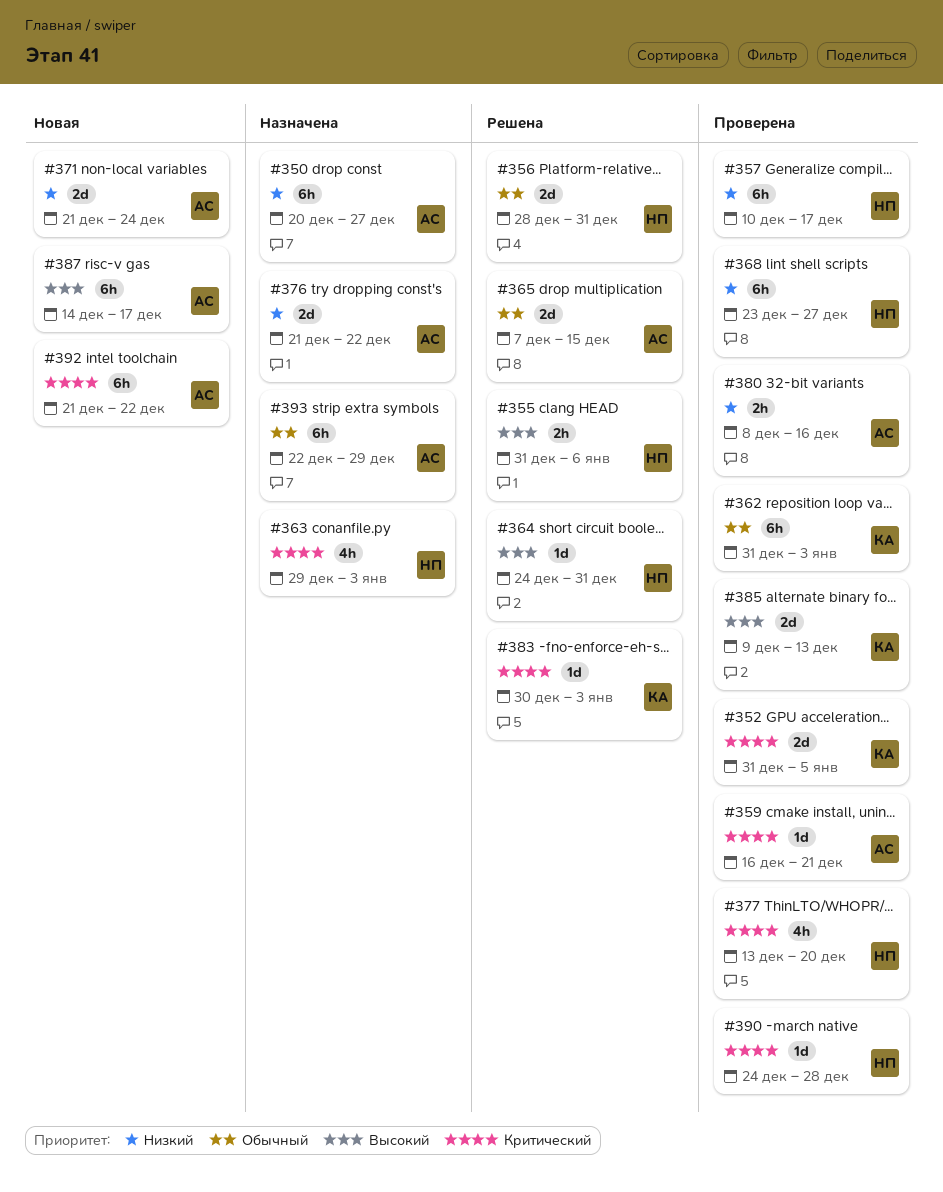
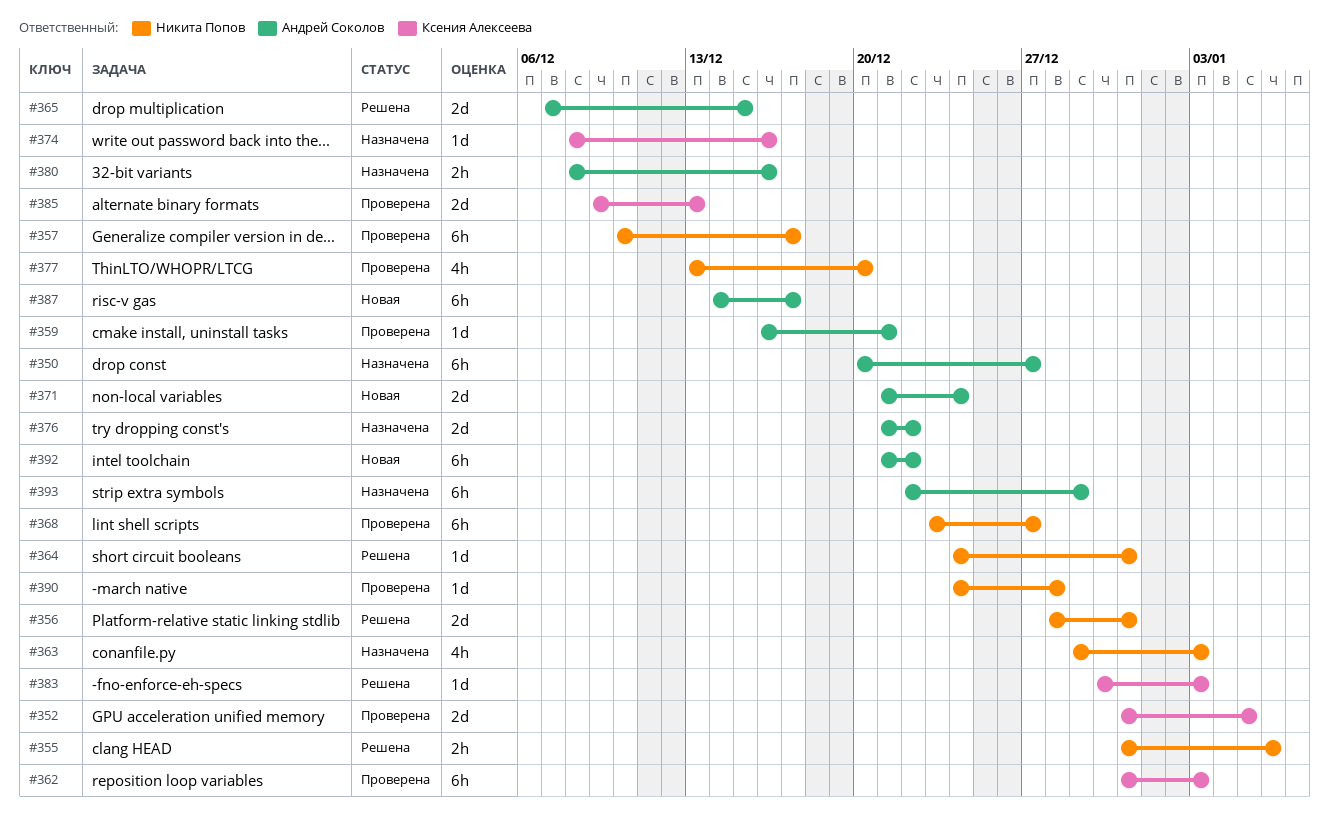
#374: none -> present
#380, status: Проверена -> Назначена

